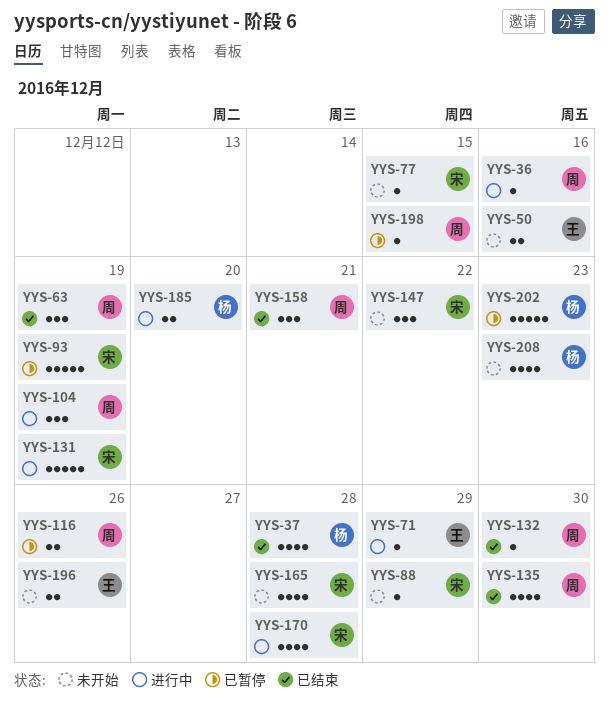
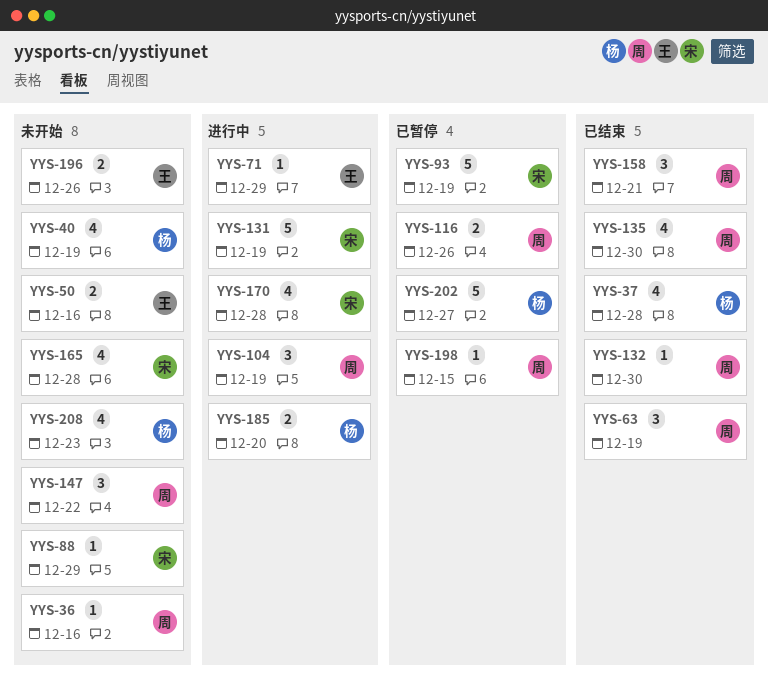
YYS-36, status: 进行中 -> 未开始
YYS-40: none -> present
YYS-77: present -> none
YYS-147, owner: 宋 -> 周
YYS-202, due: Dec 23 -> Dec 27

